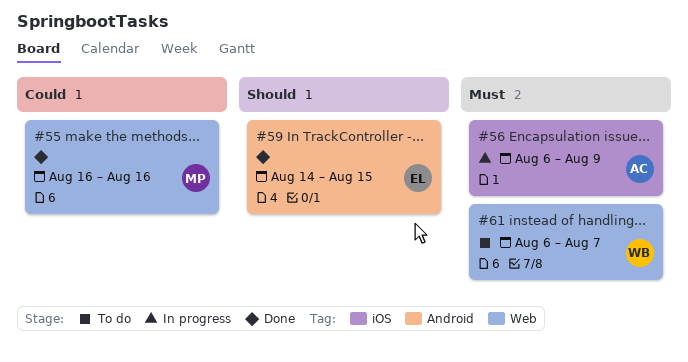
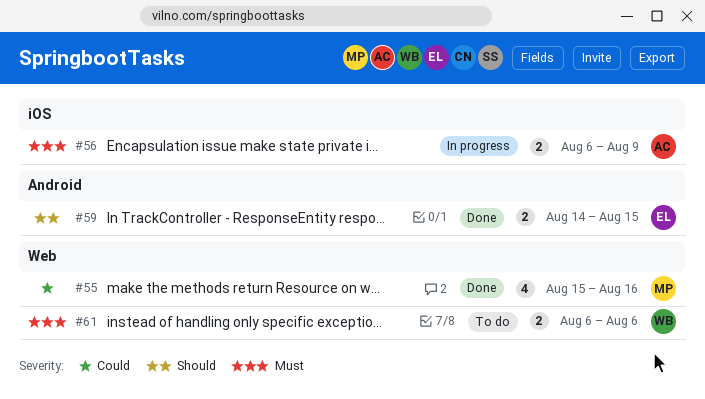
#55, start: Aug 16 -> Aug 15
#61, due: Aug 7 -> Aug 6

